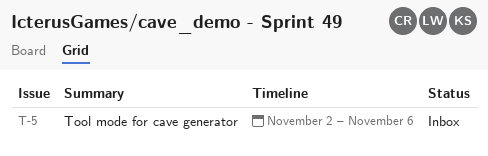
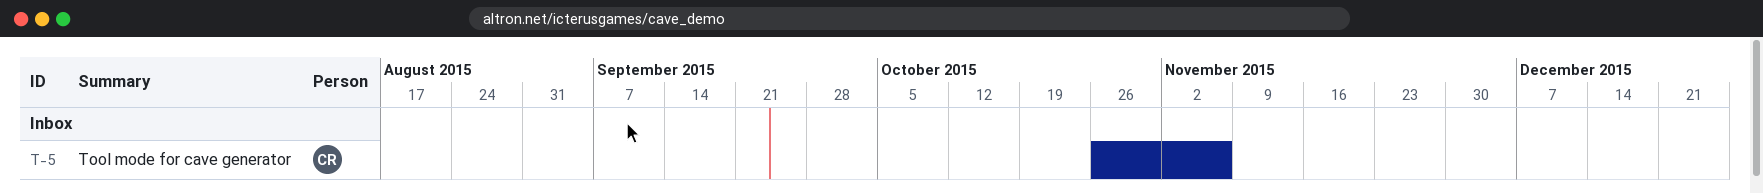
T-5, start: Nov 2 -> Oct 26

